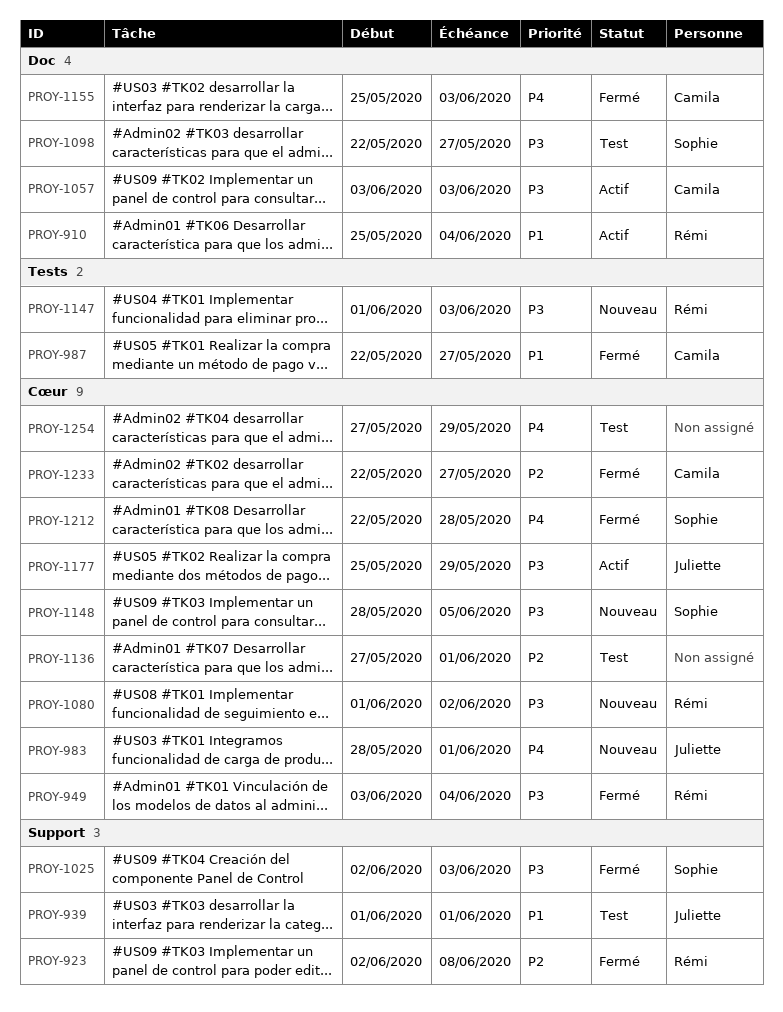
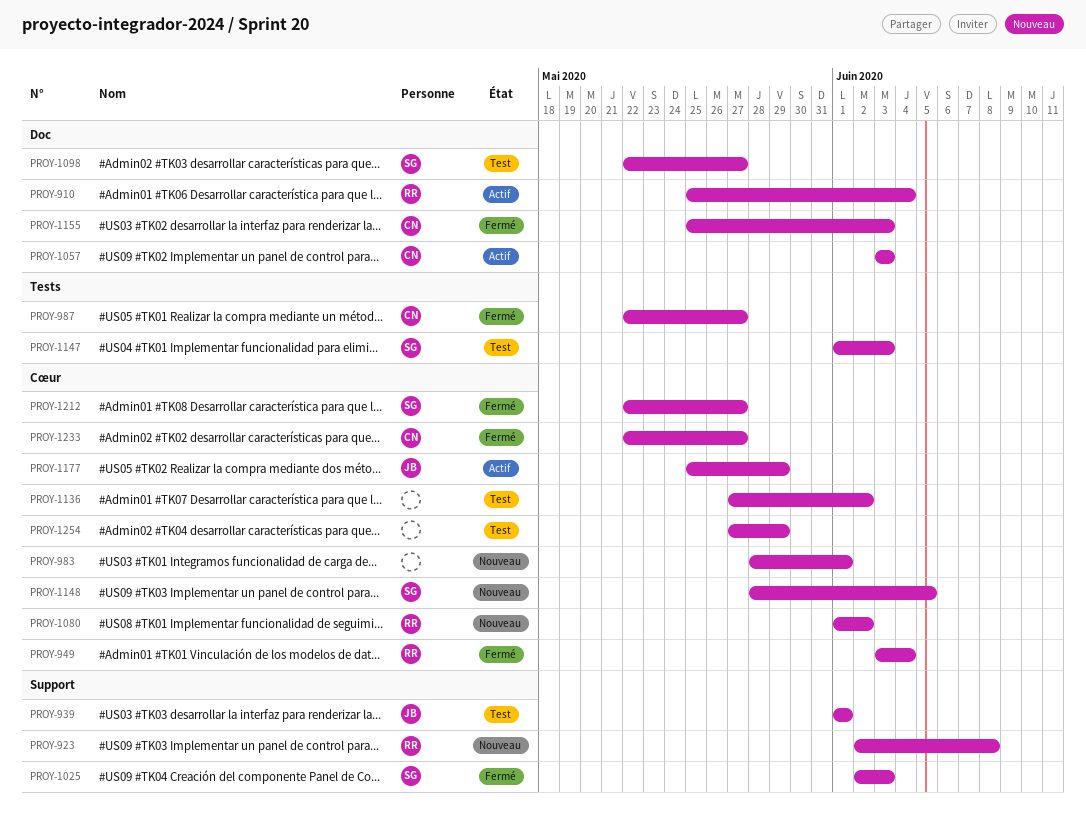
PROY-923, status: Fermé -> Nouveau
PROY-983, owner: Juliette -> none
PROY-1136, due: Jun 1 -> Jun 2
PROY-1147, status: Nouveau -> Test
PROY-1147, owner: Rémi -> Sophie
PROY-1212, due: May 28 -> May 27

